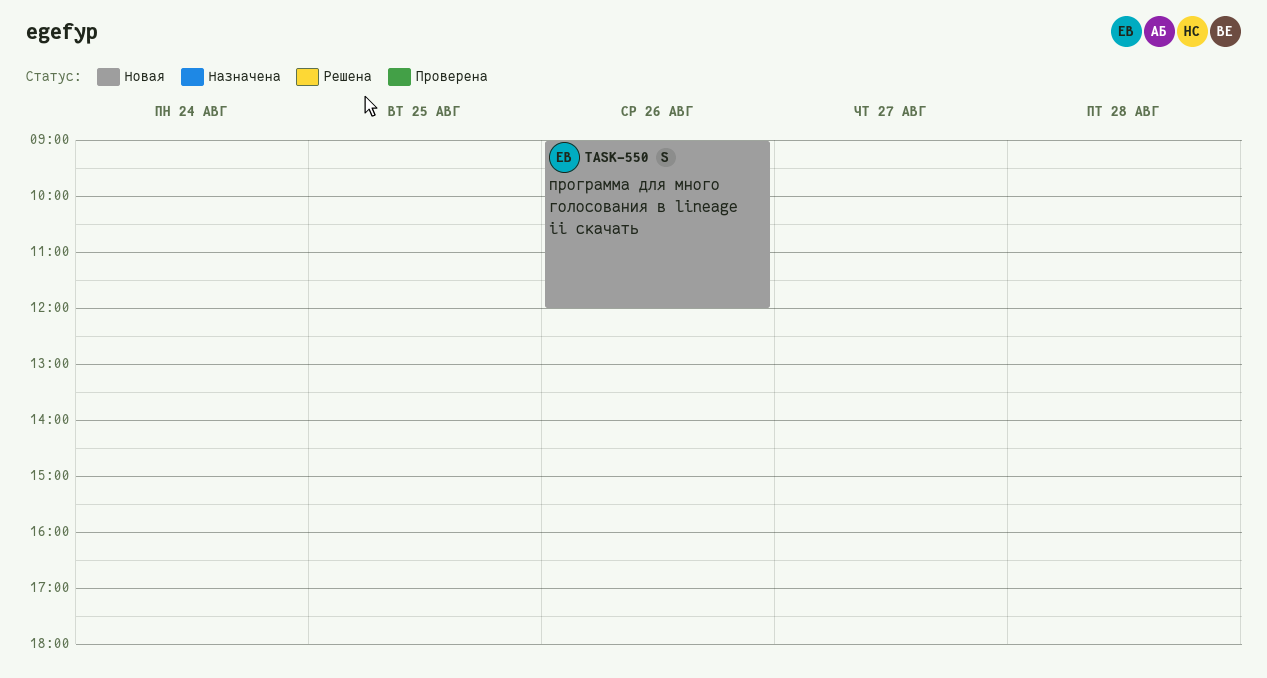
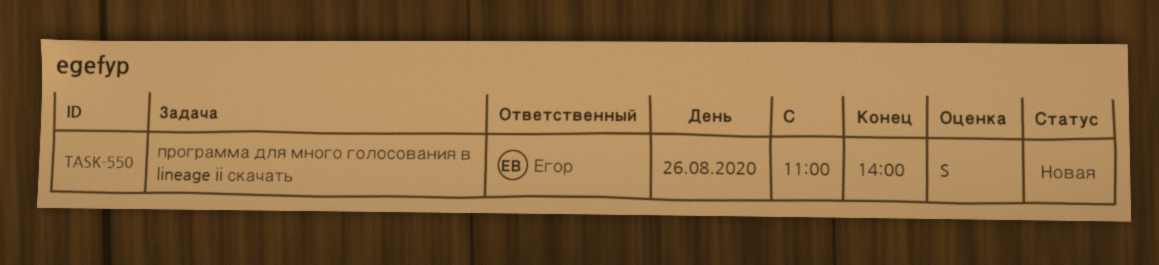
TASK-550, begins: 09:00 -> 11:00
TASK-550, ends: 12:00 -> 14:00

